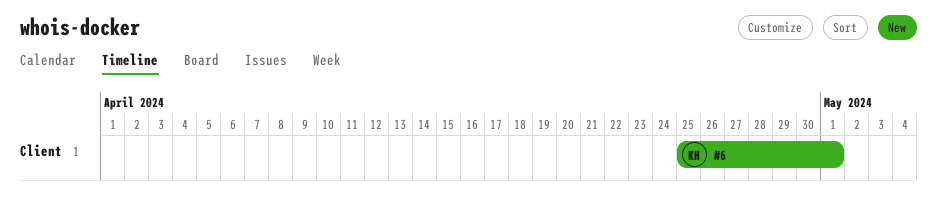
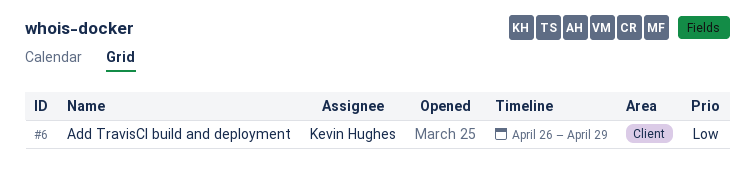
#6, start: Apr 25 -> Apr 26
#6, due: May 1 -> Apr 29

